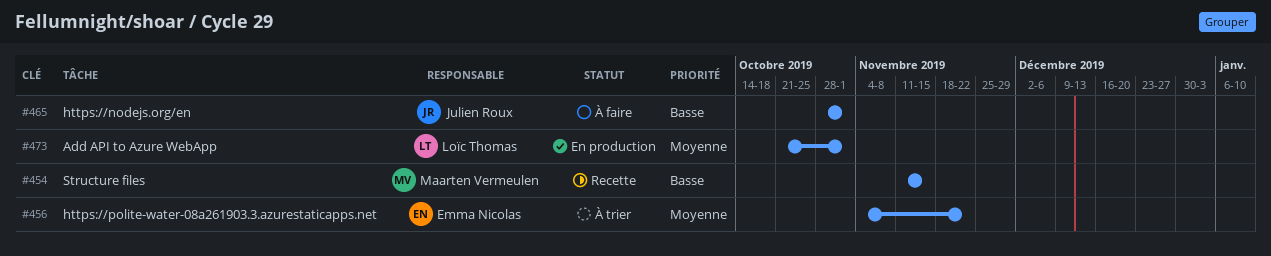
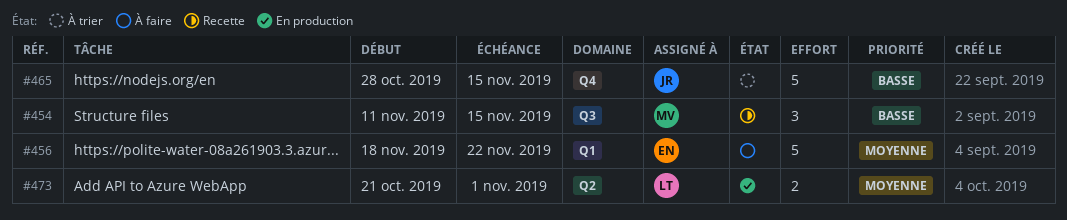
#456, status: À trier -> À faire
#456, start: Nov 4 -> Nov 18
#465, status: À faire -> À trier
#465, due: Nov 1 -> Nov 15

